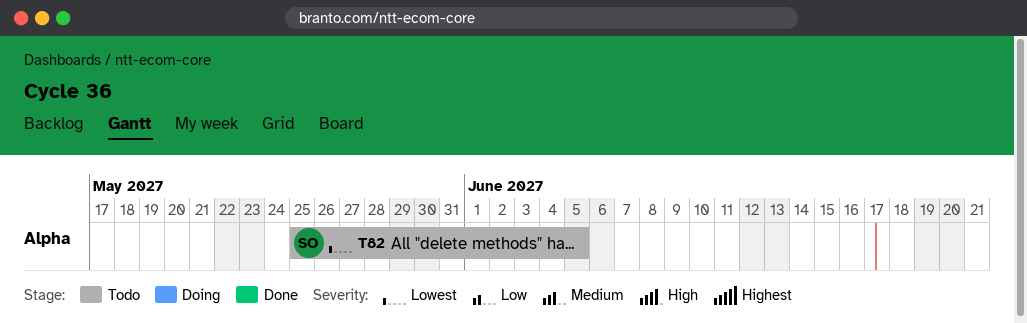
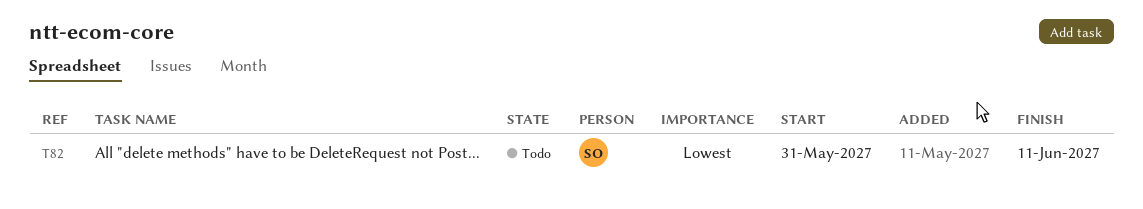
T82, start: May 25 -> May 31
T82, due: Jun 5 -> Jun 11

